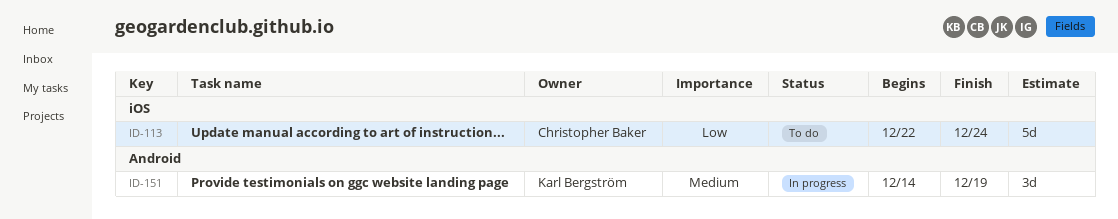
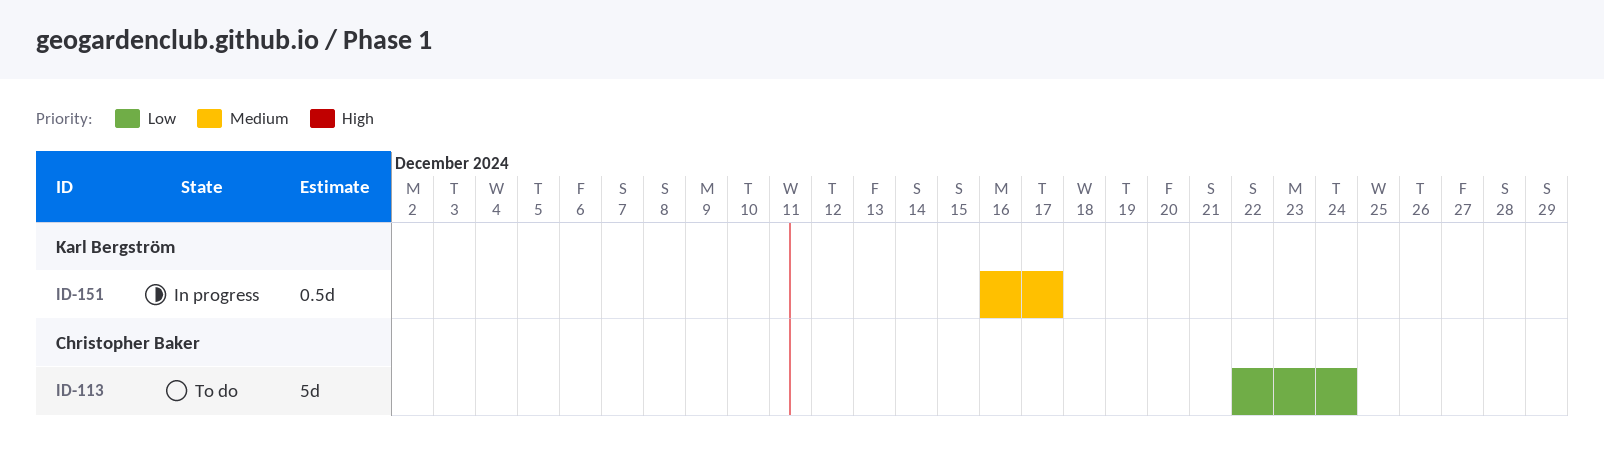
ID-151, estimate: 3d -> 0.5d
ID-151, start: Dec 14 -> Dec 16
ID-151, due: Dec 19 -> Dec 17

